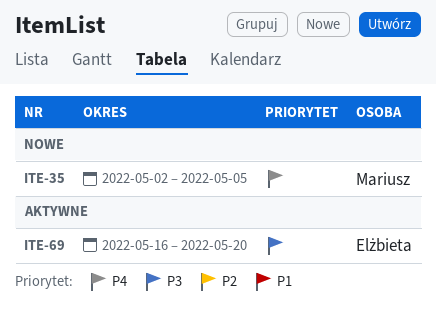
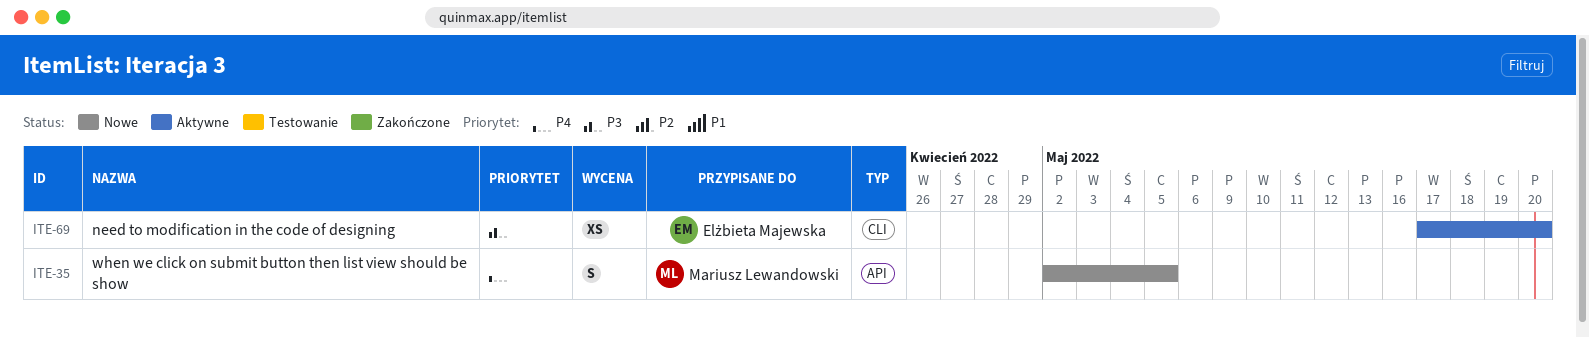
ITE-69, start: May 16 -> May 17

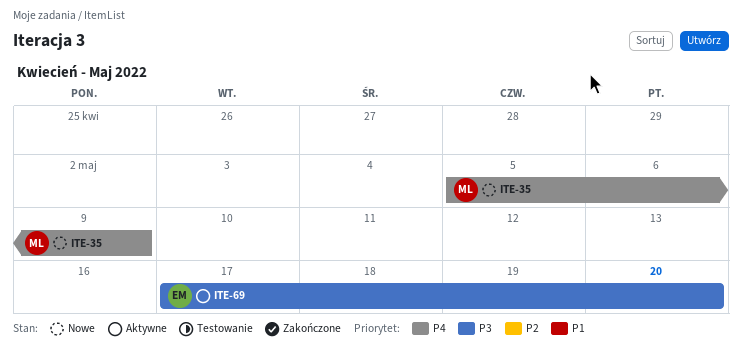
ITE-35, start: May 2 -> May 5
ITE-35, due: May 5 -> May 9

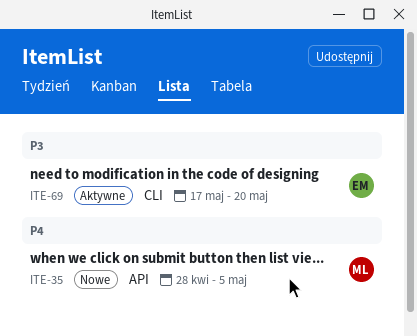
ITE-35, start: May 5 -> Apr 28
ITE-35, due: May 9 -> May 5

